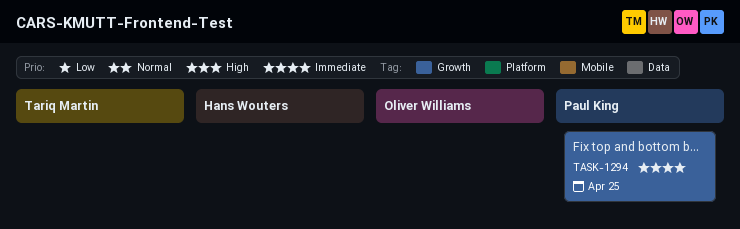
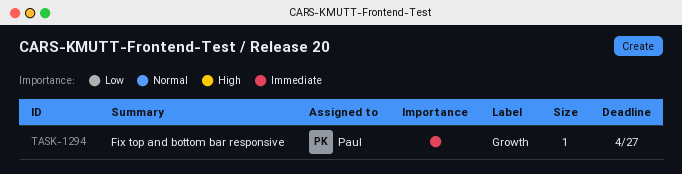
TASK-1294, due: Apr 25 -> Apr 27

